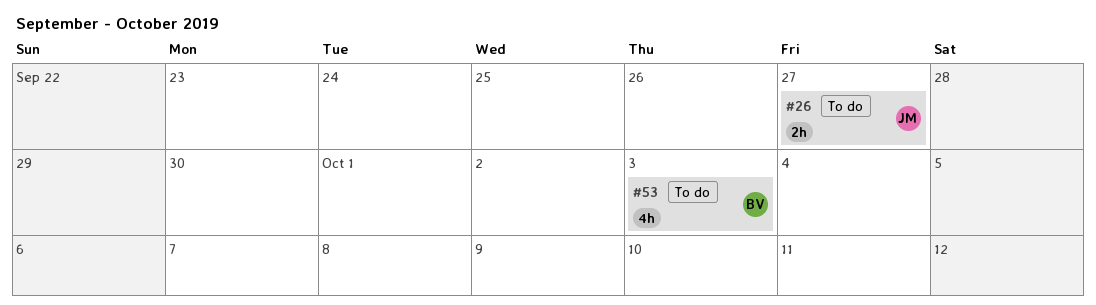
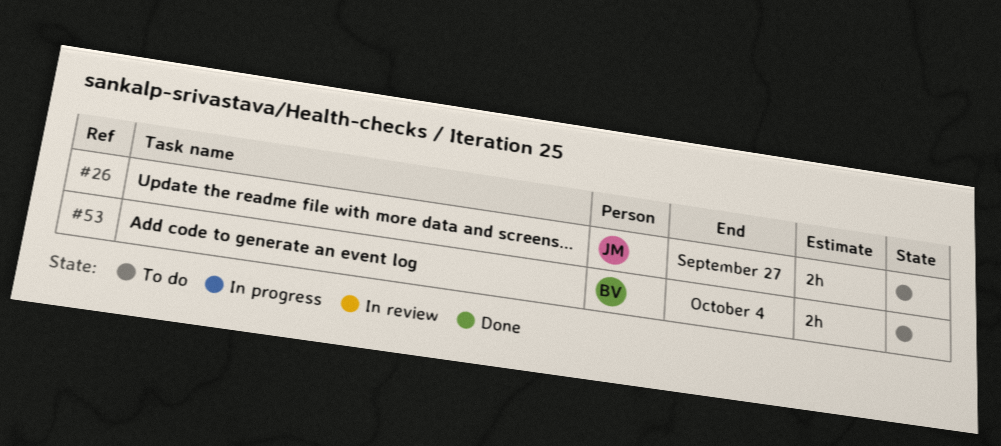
#53, estimate: 4h -> 2h
#53, due: Oct 3 -> Oct 4

